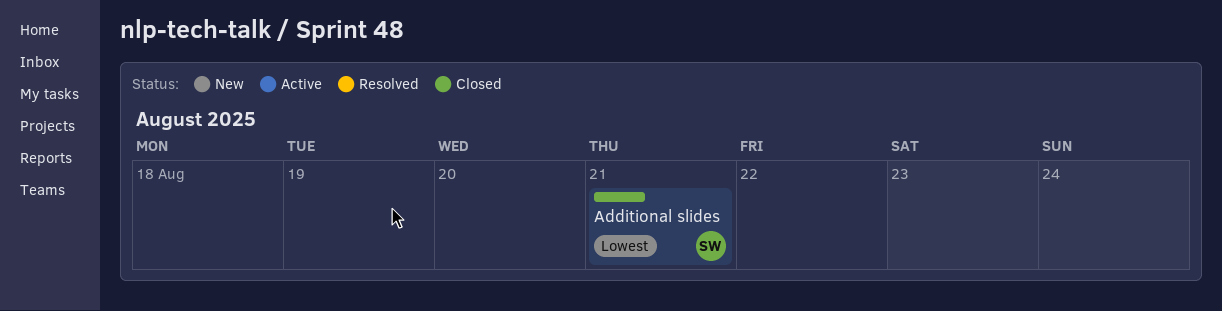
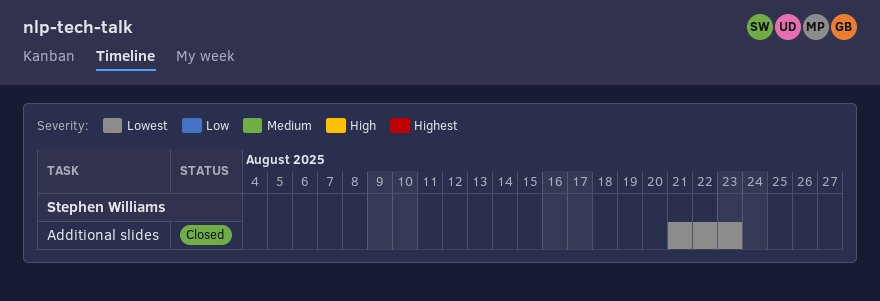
Additional slides, due: Aug 21 -> Aug 23

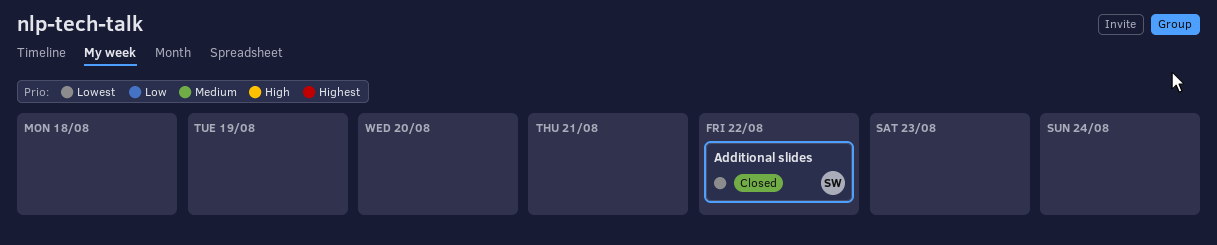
Additional slides, due: Aug 23 -> Aug 22

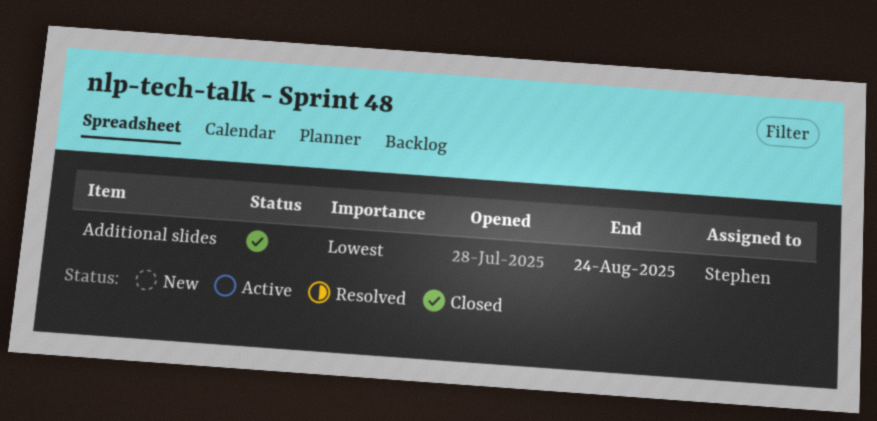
Additional slides, due: Aug 22 -> Aug 24

